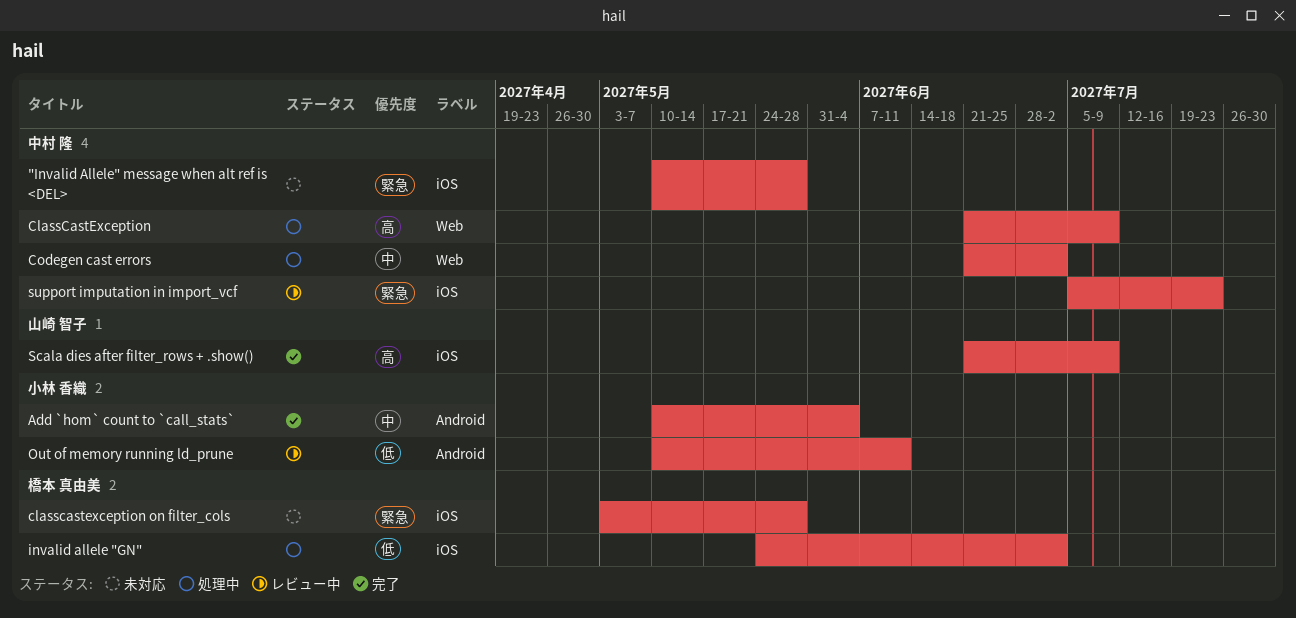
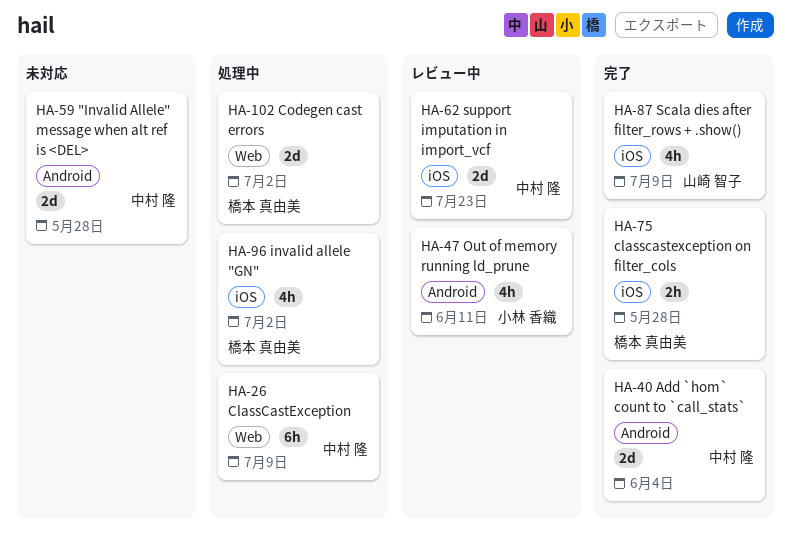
"Invalid Allele" message when alt ref is <DEL>, label: iOS -> Android
Add `hom` count to `call_stats`, owner: 小林 香織 -> 中村 隆
classcastexception on filter_cols, status: 未対応 -> 完了
Codegen cast errors, owner: 中村 隆 -> 橋本 真由美

